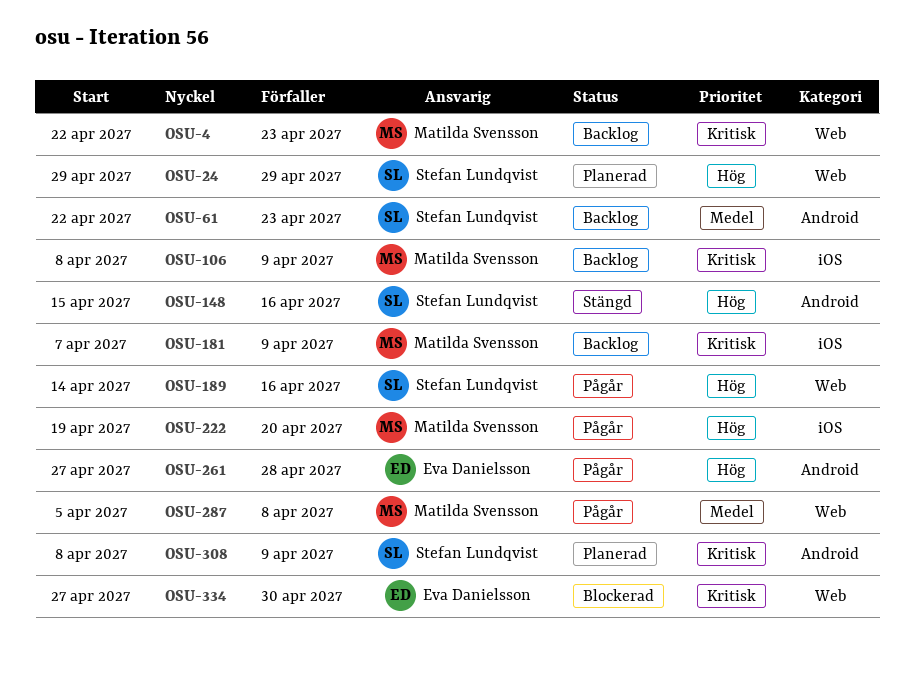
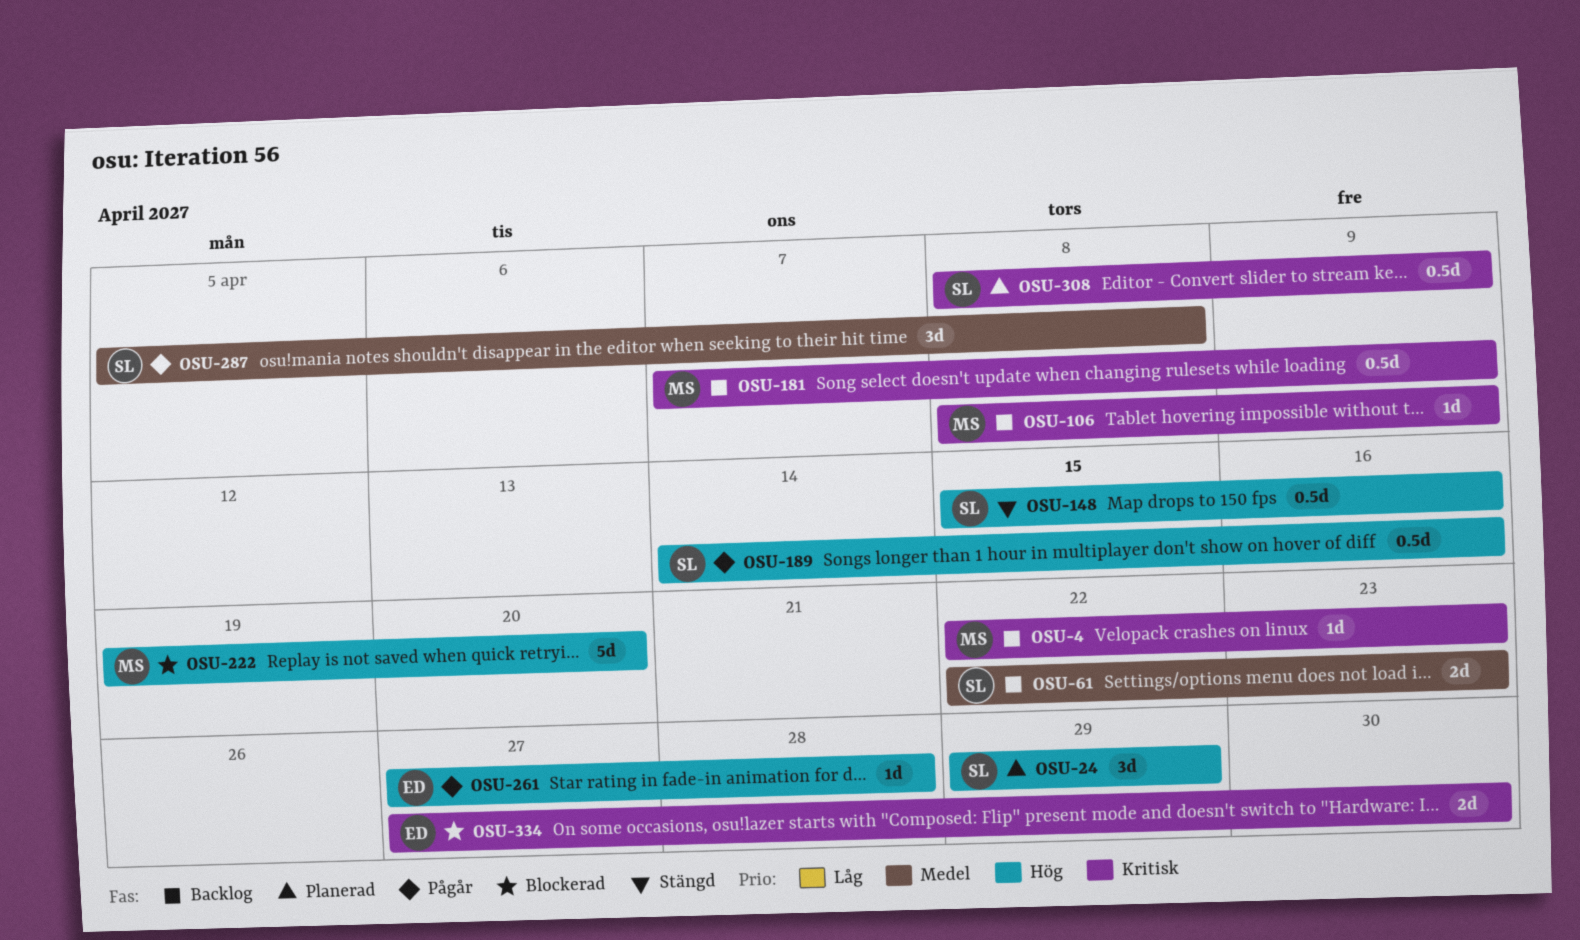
OSU-222, status: Pågår -> Blockerad
OSU-287, owner: Matilda Svensson -> Stefan Lundqvist

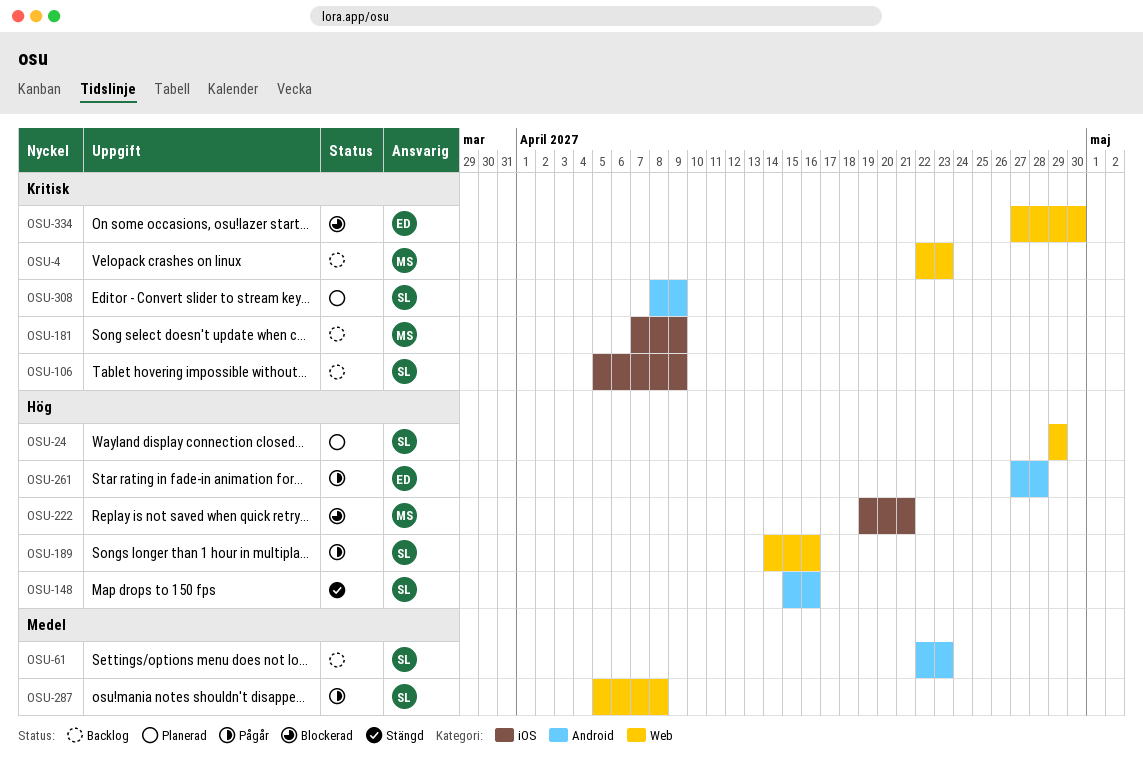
OSU-106, owner: MS -> SL
OSU-106, start: Apr 8 -> Apr 5
OSU-222, due: Apr 20 -> Apr 21

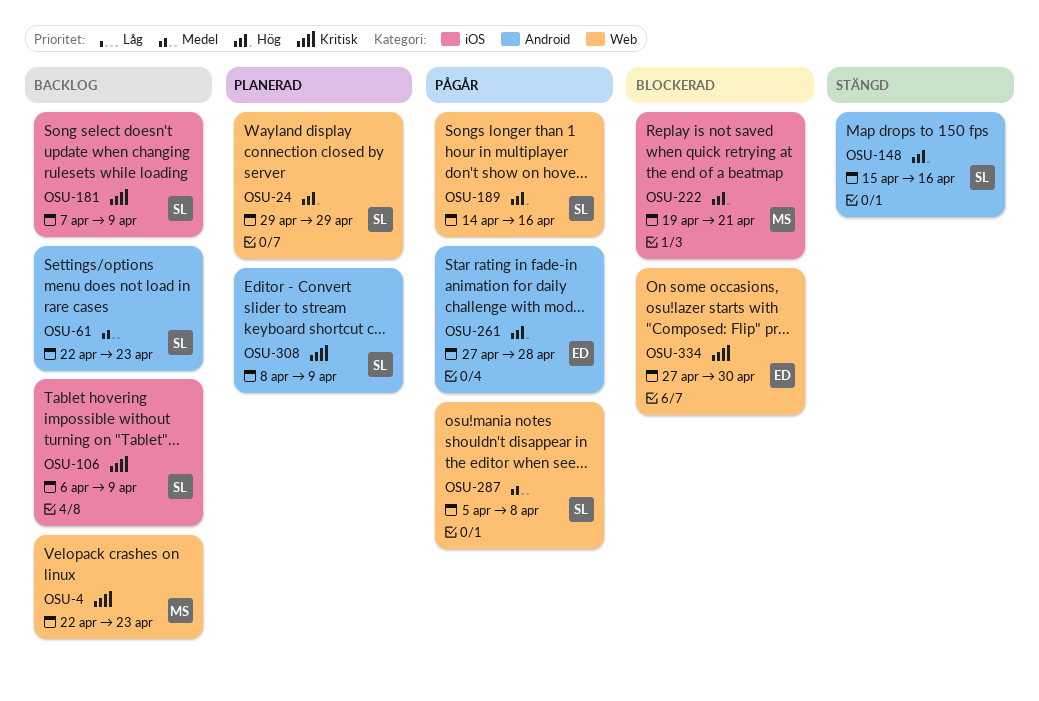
OSU-106, start: Apr 5 -> Apr 6
OSU-181, owner: MS -> SL

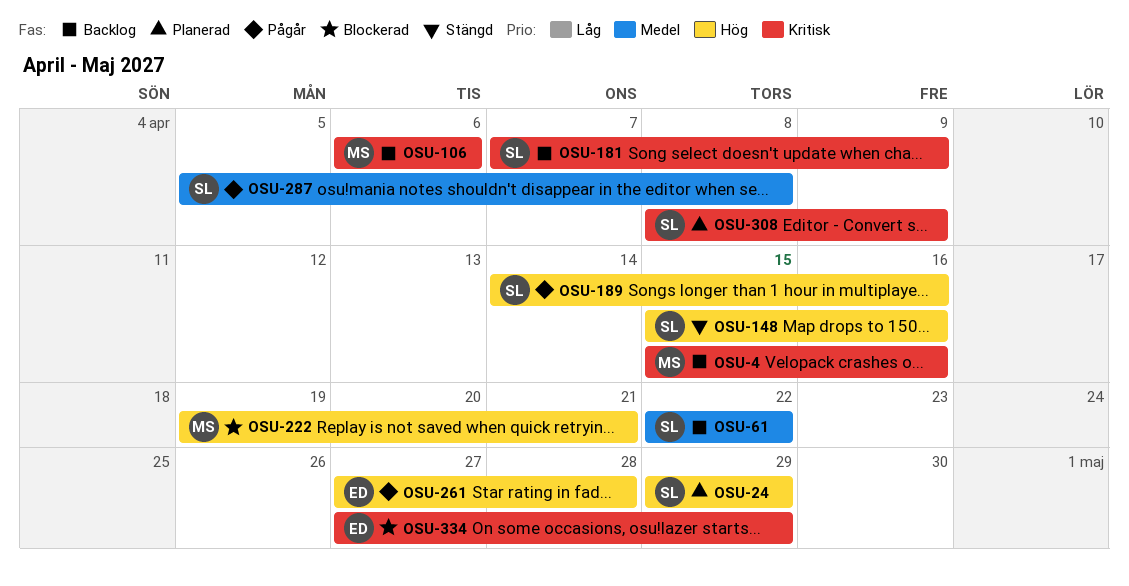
OSU-4, start: Apr 22 -> Apr 15
OSU-4, due: Apr 23 -> Apr 16
OSU-61, due: Apr 23 -> Apr 22
OSU-106, owner: SL -> MS
OSU-106, due: Apr 9 -> Apr 6
OSU-334, due: Apr 30 -> Apr 29

